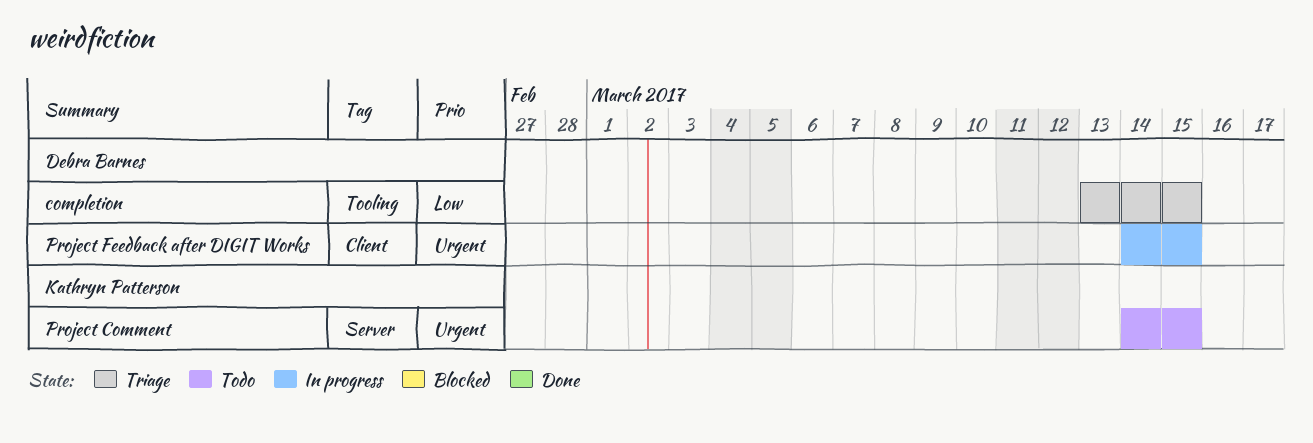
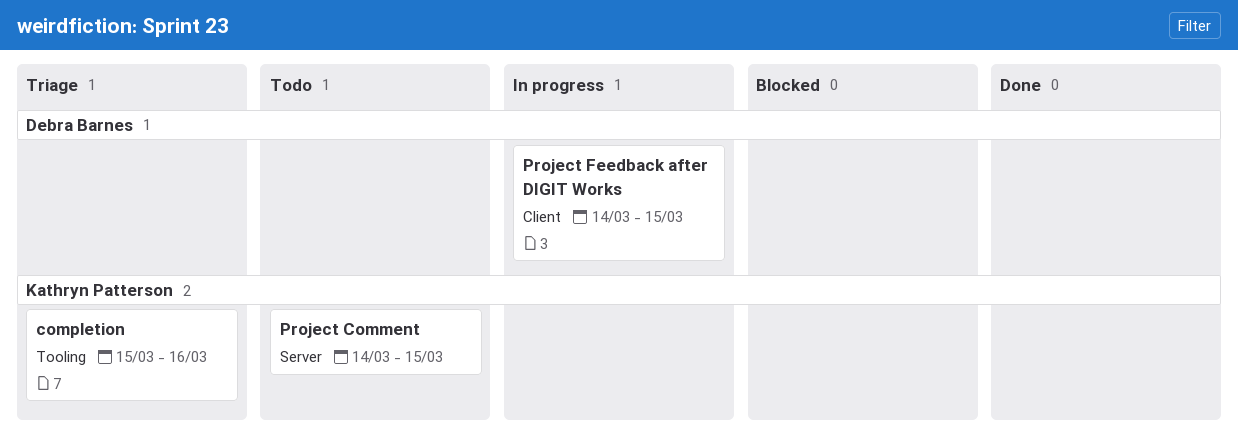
completion, owner: Debra Barnes -> Kathryn Patterson
completion, start: Mar 13 -> Mar 15
completion, due: Mar 15 -> Mar 16

